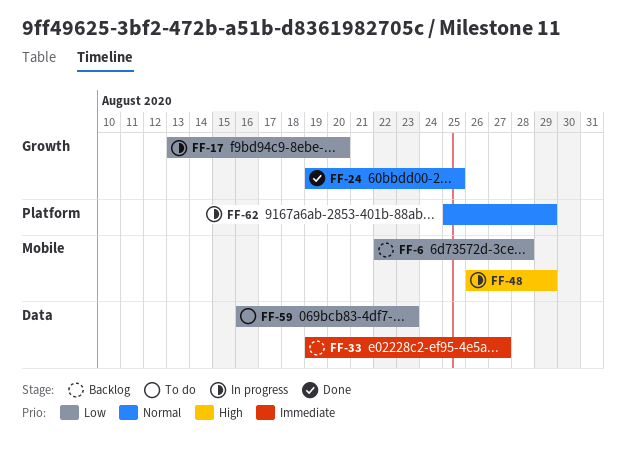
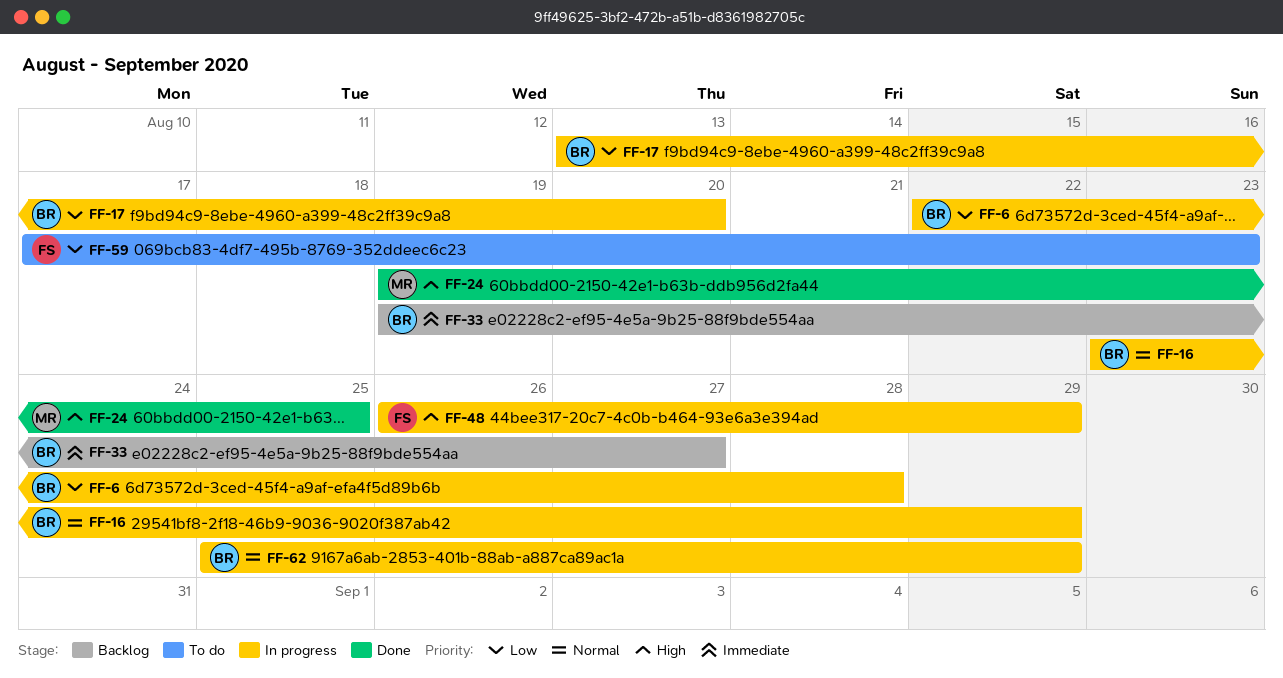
FF-6, status: Backlog -> In progress
FF-16: none -> present
FF-24, priority: Normal -> High
FF-59, start: Aug 16 -> Aug 17

